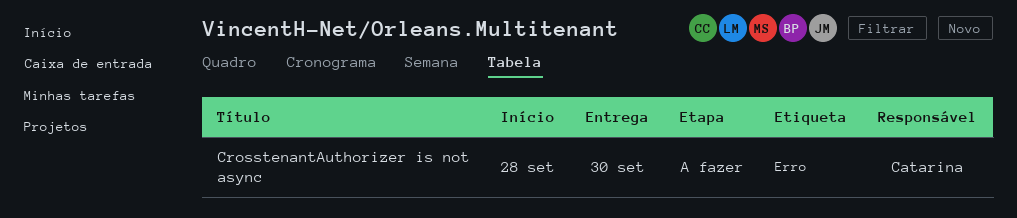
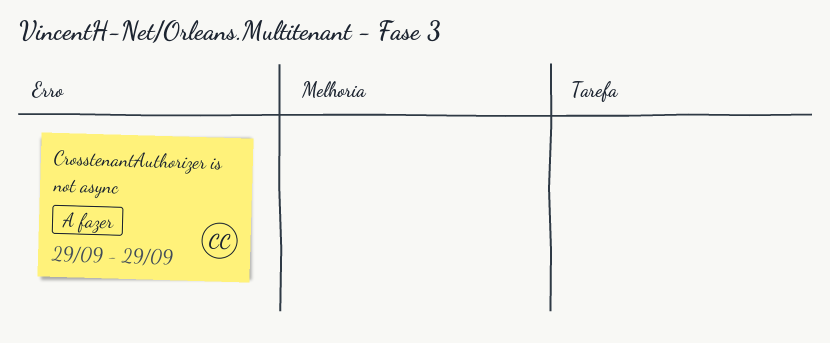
CrosstenantAuthorizer is not async, start: Sep 28 -> Sep 29
CrosstenantAuthorizer is not async, due: Sep 30 -> Sep 29

